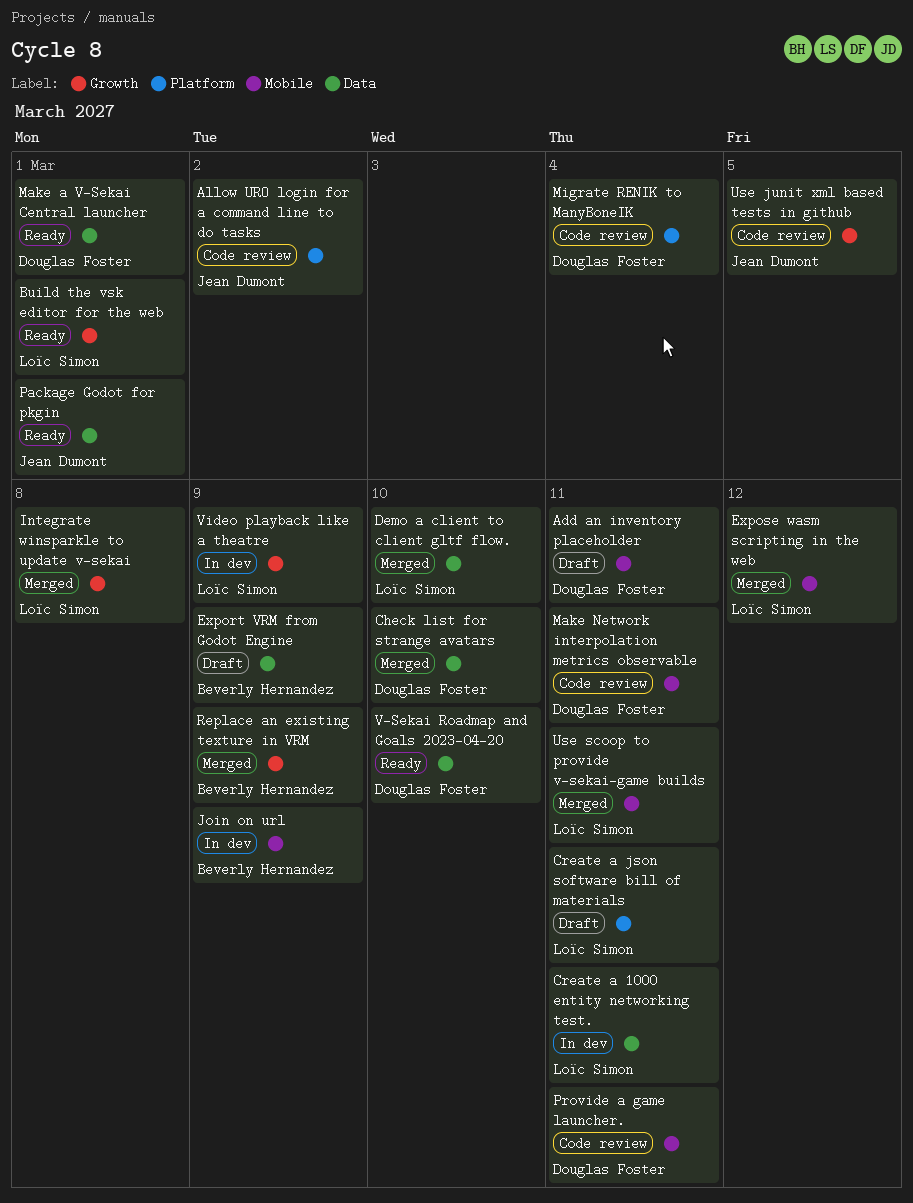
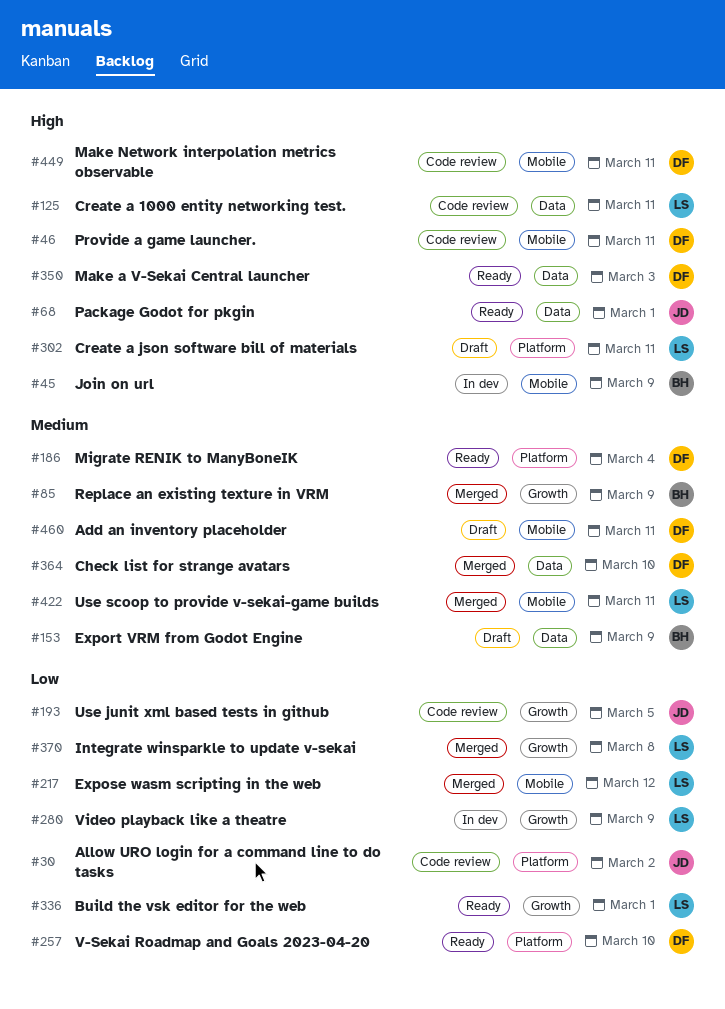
Create a 1000 entity networking test., status: In dev -> Code review
Demo a client to client gltf flow.: present -> none
Make a V-Sekai Central launcher, due: Mar 1 -> Mar 3
Migrate RENIK to ManyBoneIK, status: Code review -> Ready
V-Sekai Roadmap and Goals 2023-04-20, label: Data -> Platform

